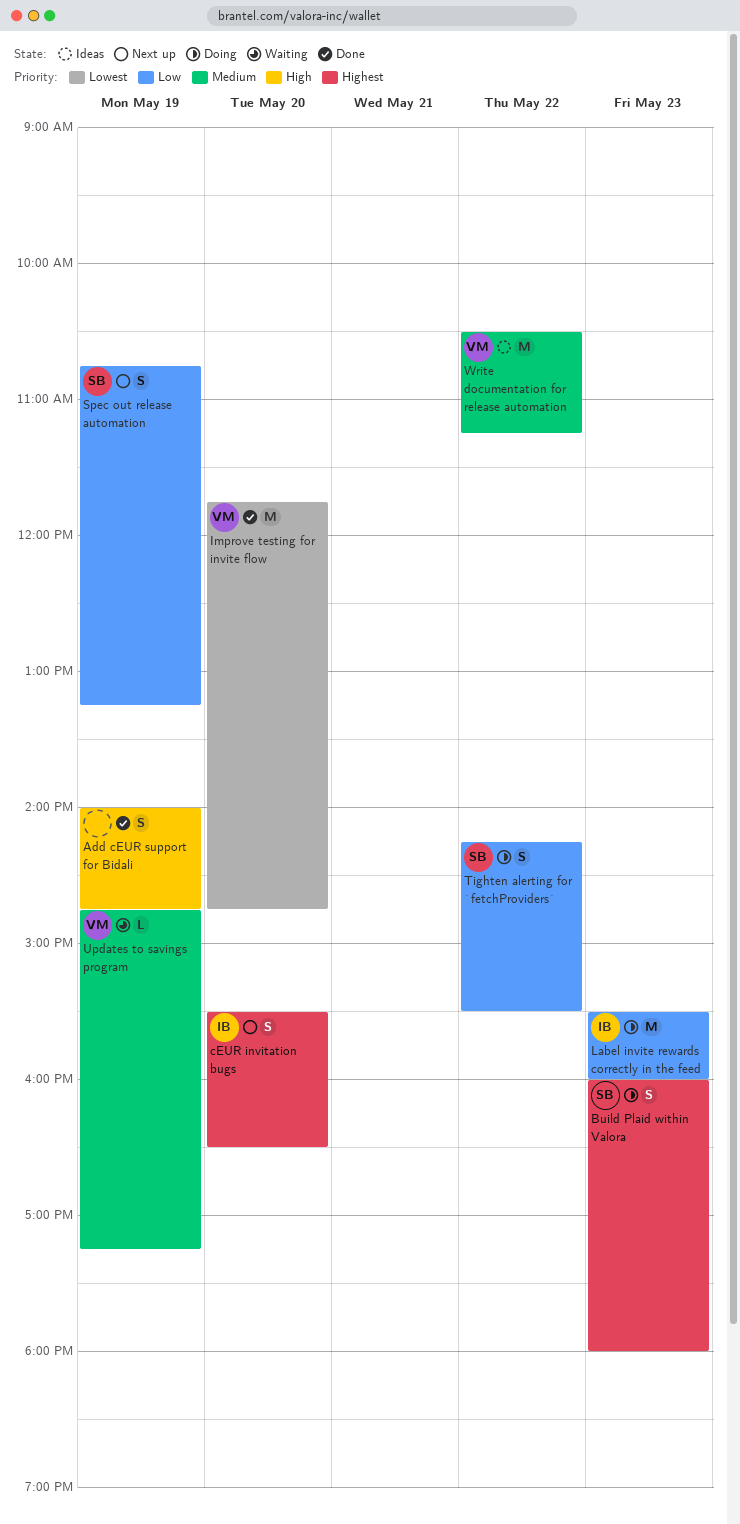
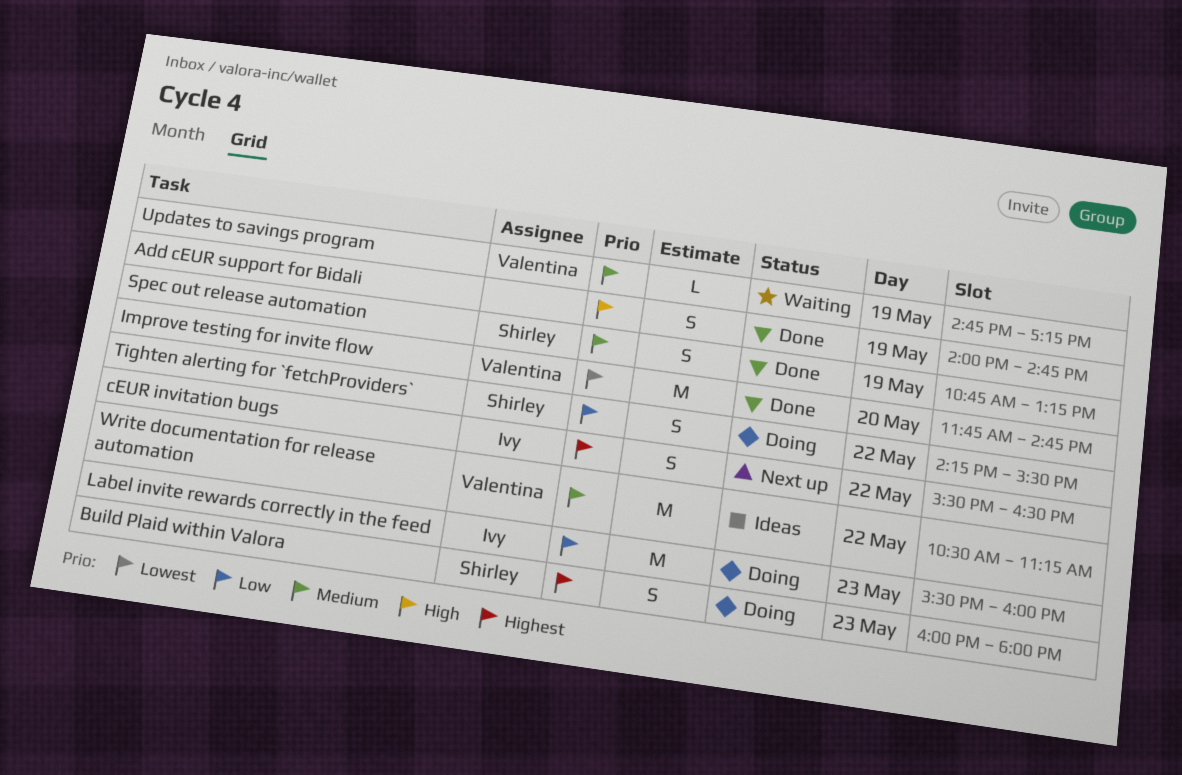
cEUR invitation bugs, day: May 20 -> May 22
Spec out release automation, status: Next up -> Done
Spec out release automation, priority: Low -> Medium

